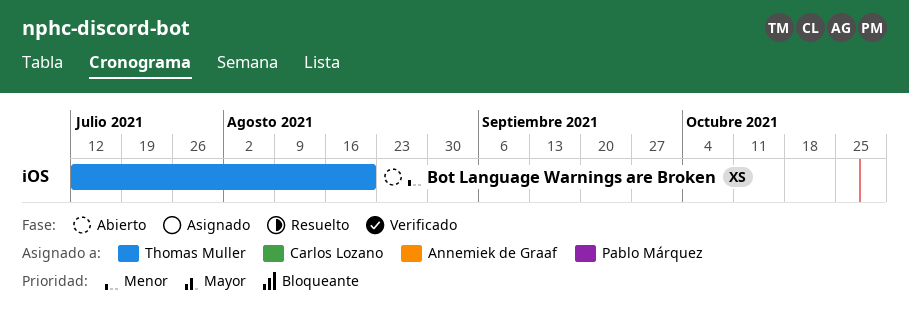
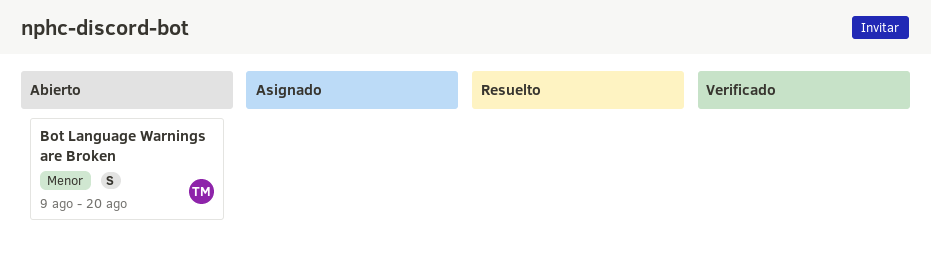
Bot Language Warnings are Broken, estimate: XS -> S
Bot Language Warnings are Broken, start: Jul 12 -> Aug 9

